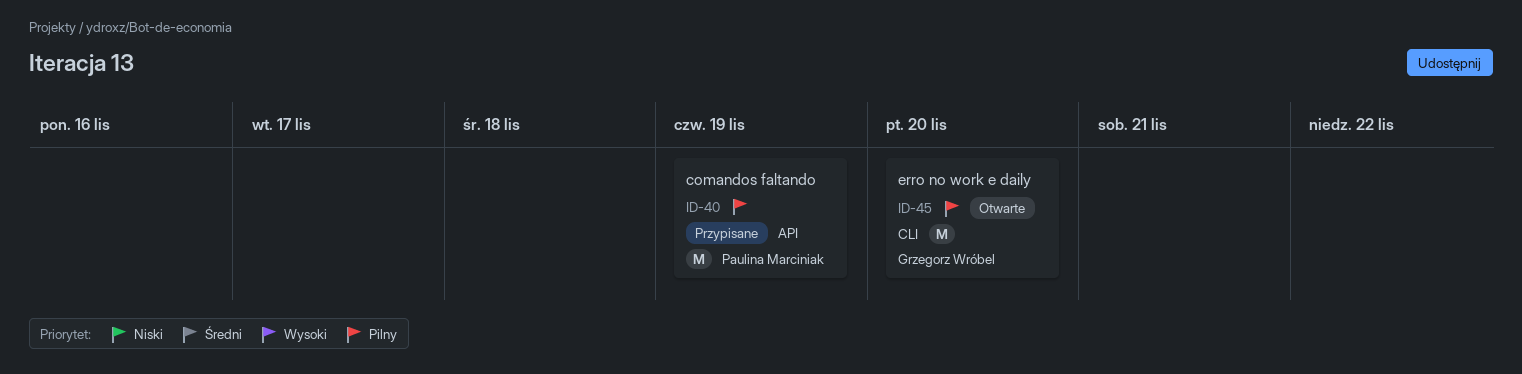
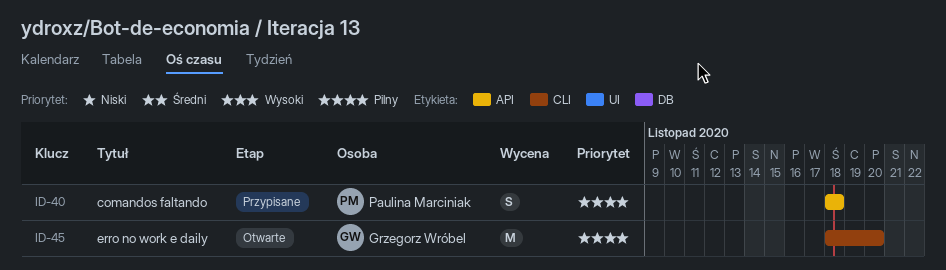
ID-40, estimate: M -> S
ID-40, due: Nov 19 -> Nov 18

